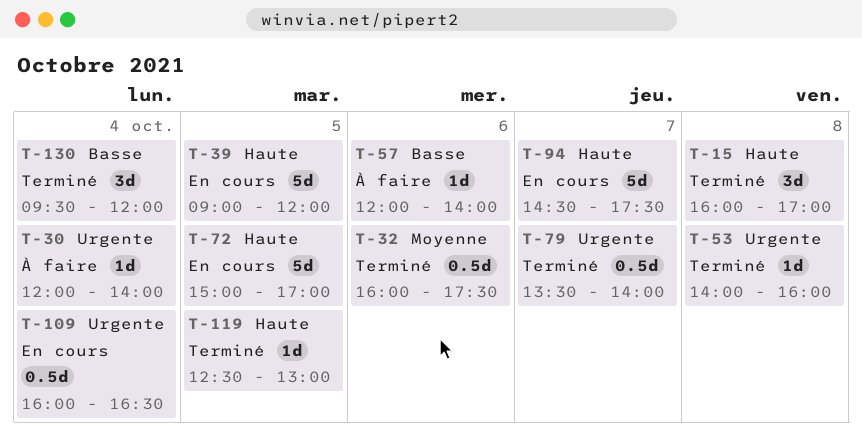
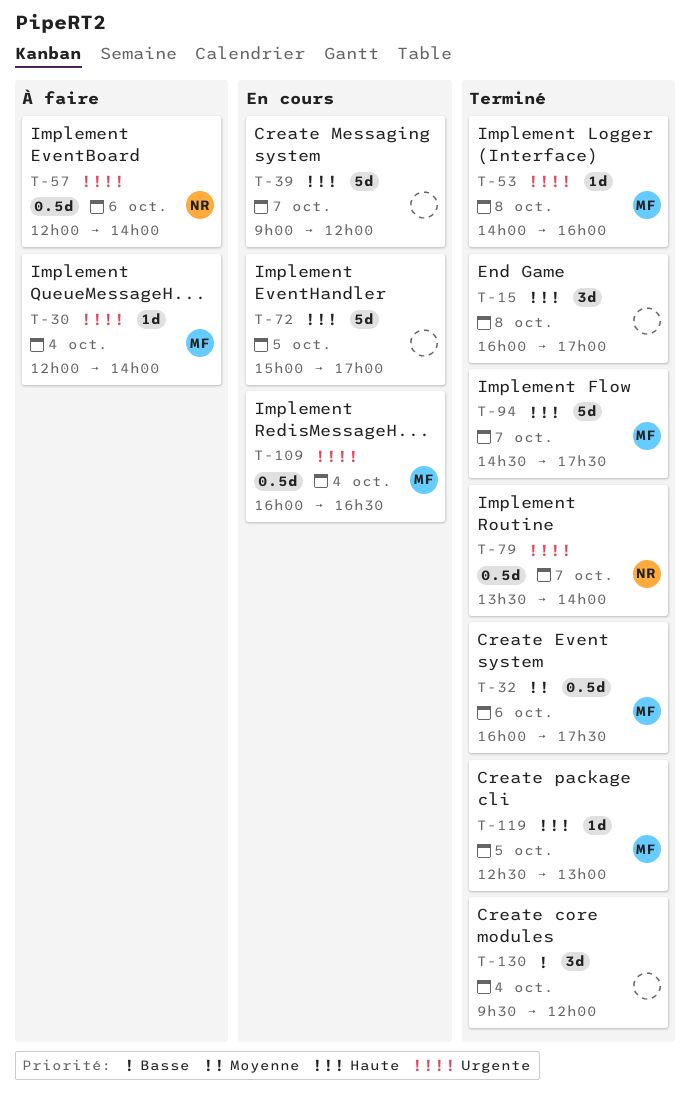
T-39, day: Oct 5 -> Oct 7
T-57, priority: Basse -> Urgente
T-57, estimate: 1d -> 0.5d
T-94, status: En cours -> Terminé

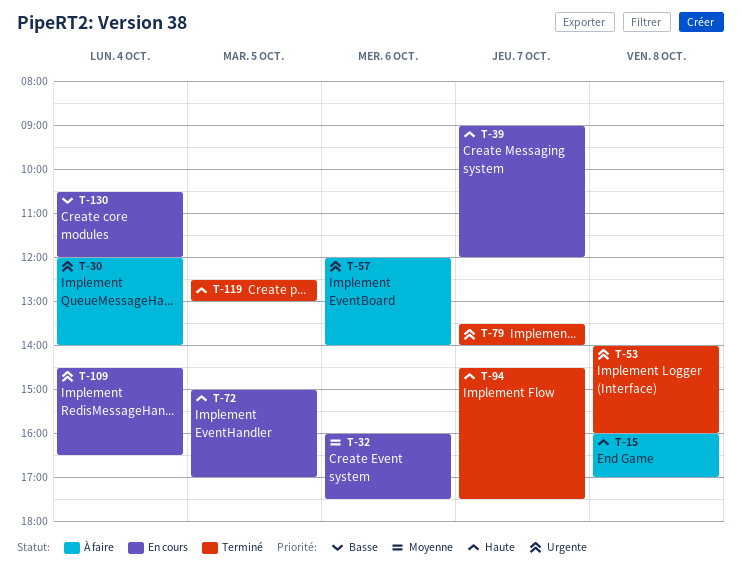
T-15, status: Terminé -> À faire
T-32, status: Terminé -> En cours
T-109, begins: 16:00 -> 14:30
T-130, status: Terminé -> En cours
T-130, begins: 09:30 -> 10:30

